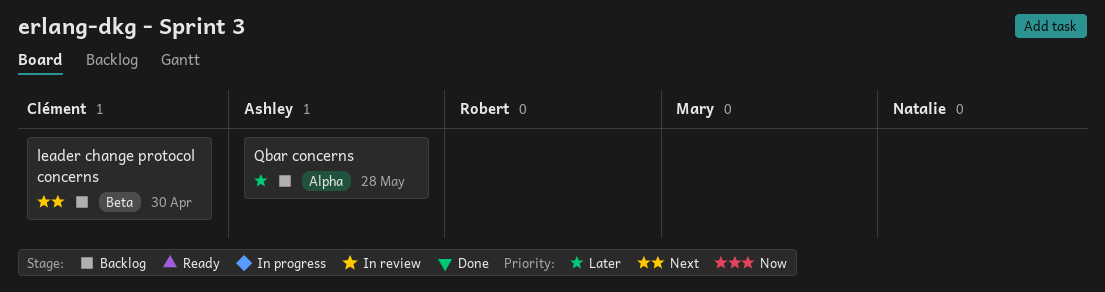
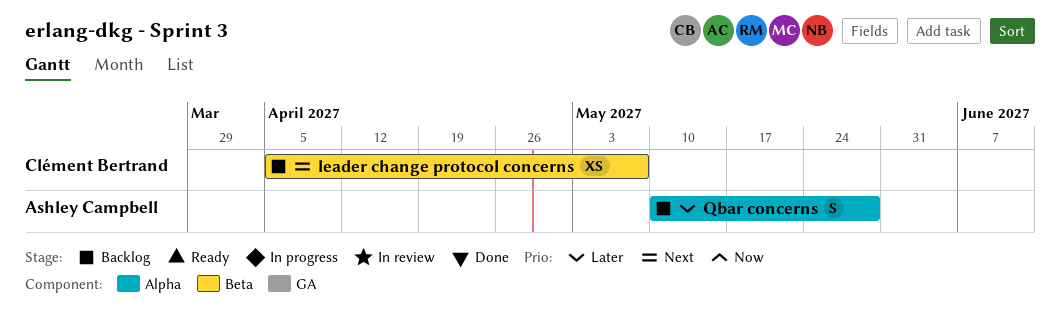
leader change protocol concerns, due: Apr 30 -> May 7

